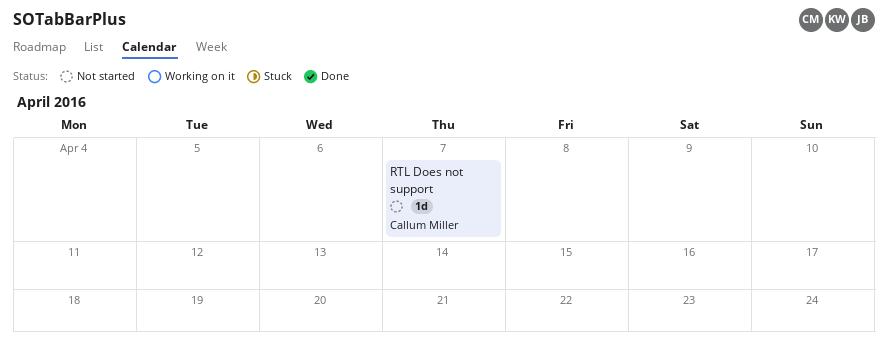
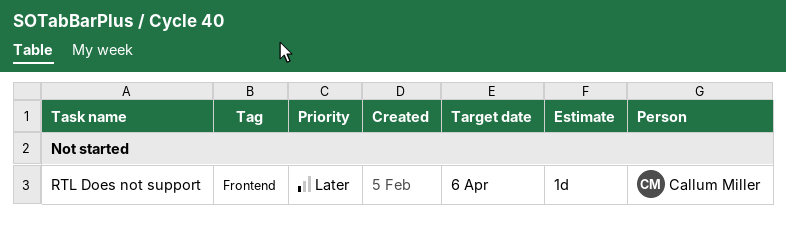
RTL Does not support, due: Apr 7 -> Apr 6

